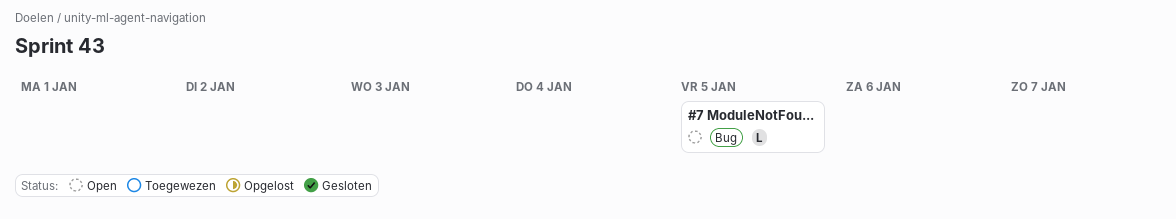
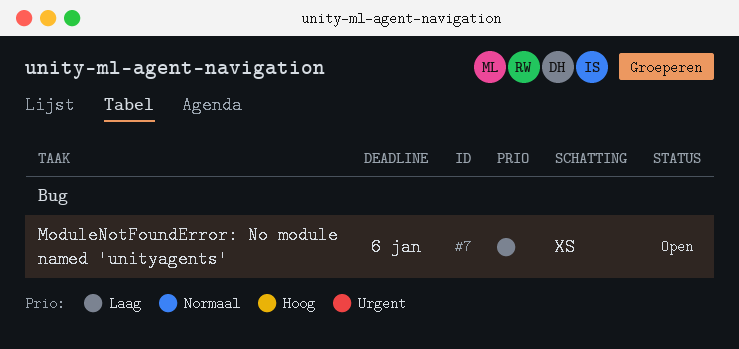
#7, estimate: L -> XS
#7, due: Jan 5 -> Jan 6

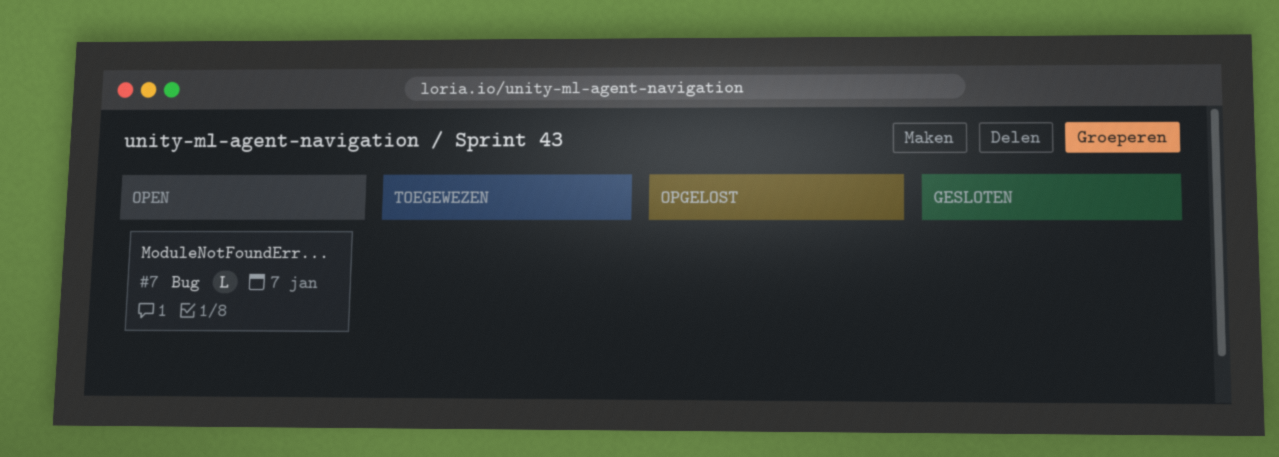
#7, estimate: XS -> L
#7, due: Jan 6 -> Jan 7

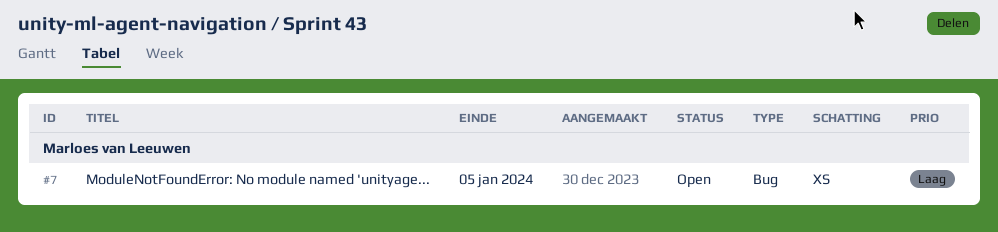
#7, estimate: L -> XS
#7, due: Jan 7 -> Jan 5

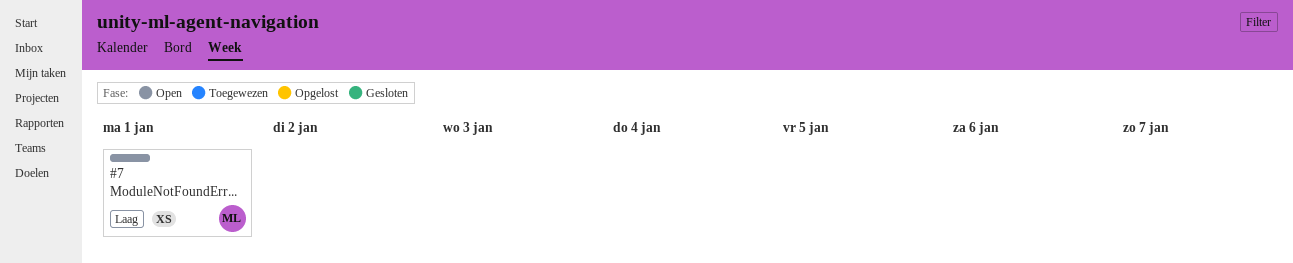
#7, due: Jan 5 -> Jan 1

